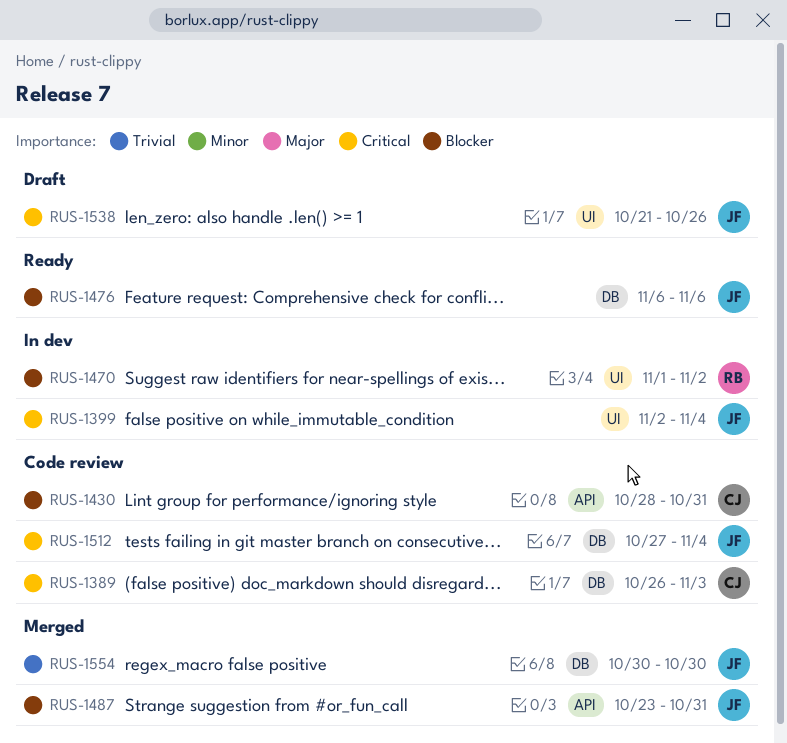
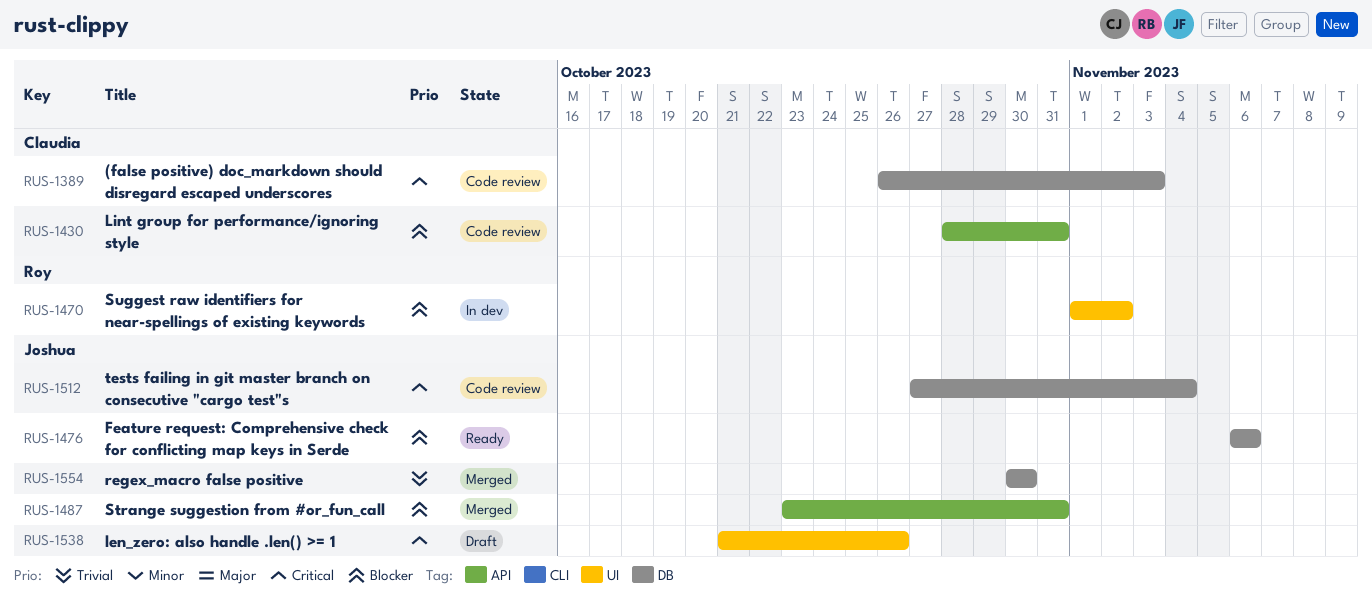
RUS-1399: present -> none

